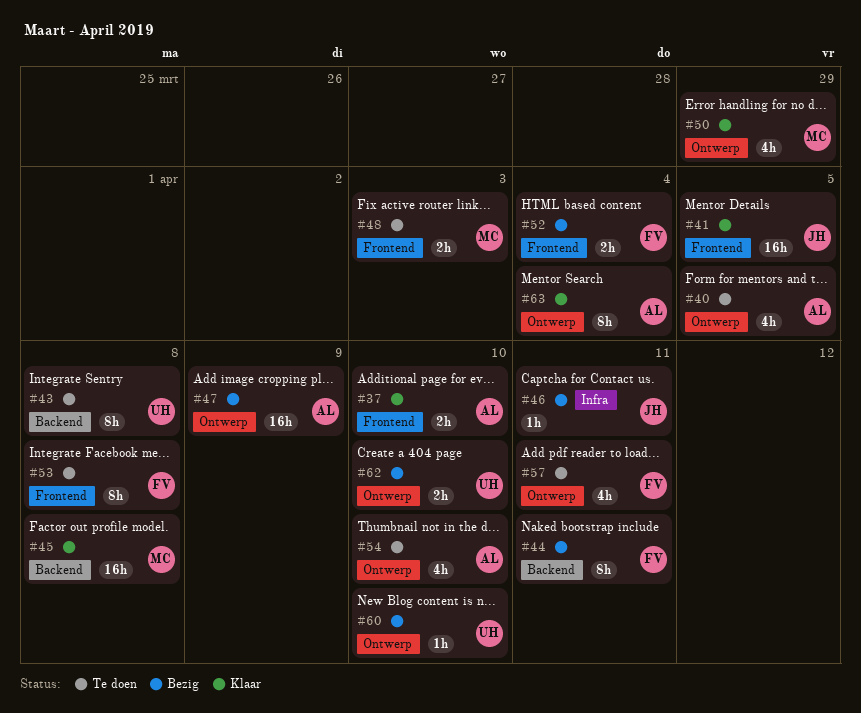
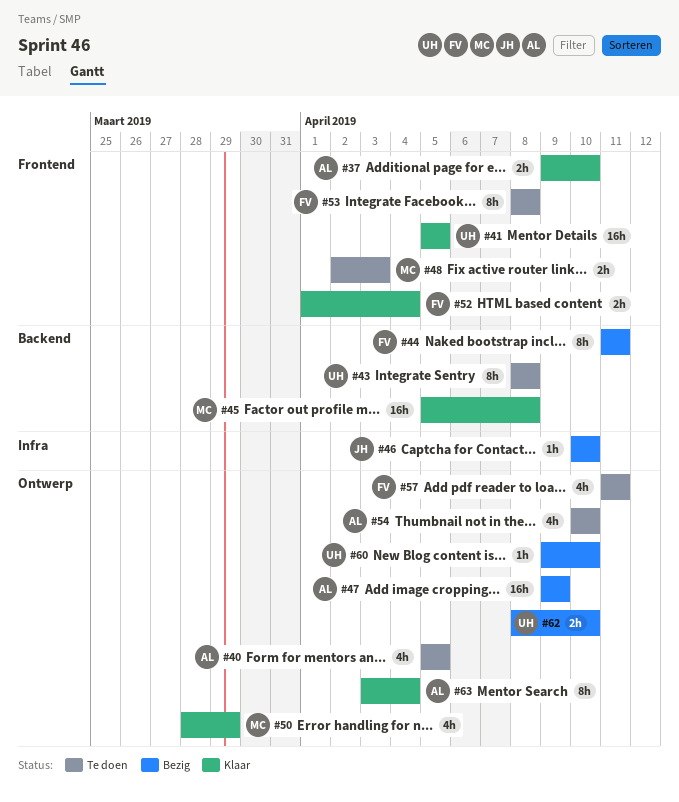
#41, owner: JH -> UH
#46, due: Apr 11 -> Apr 10
#52, status: Bezig -> Klaar

